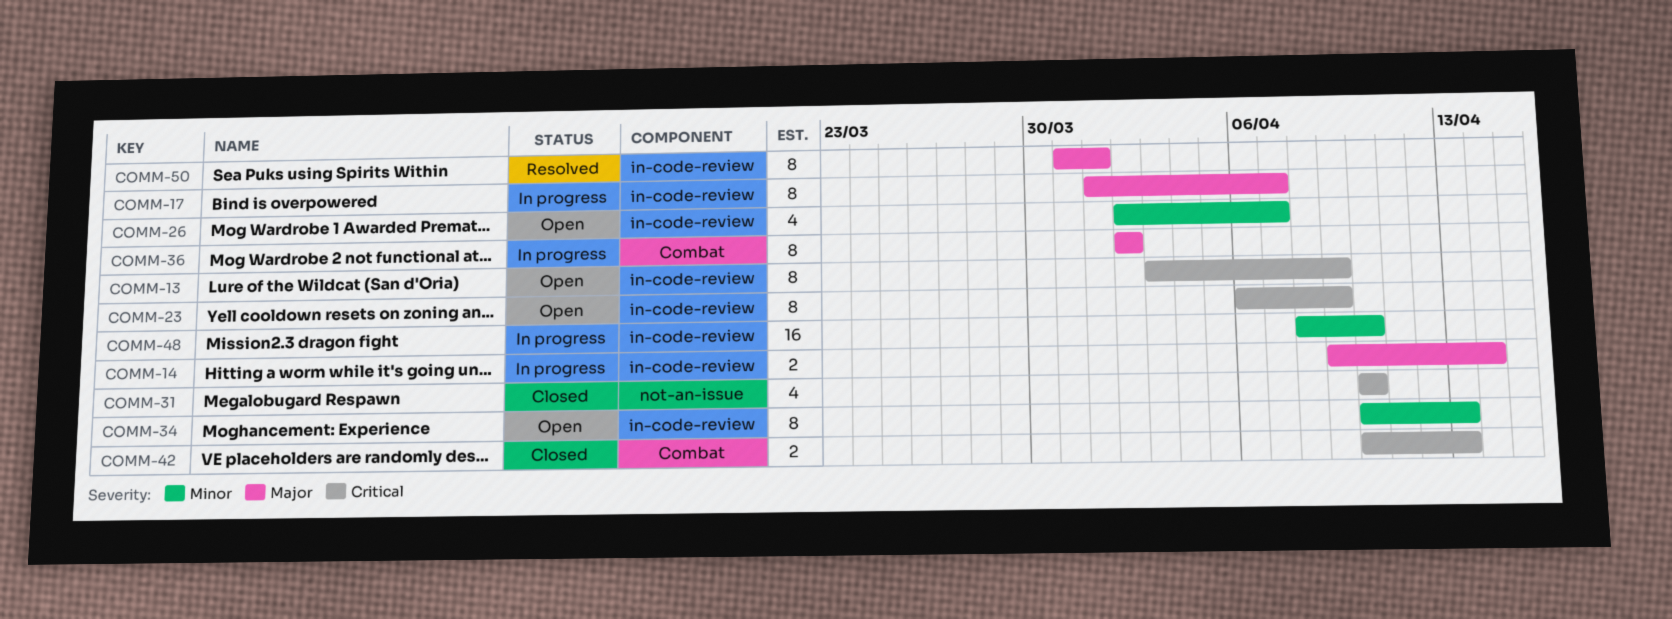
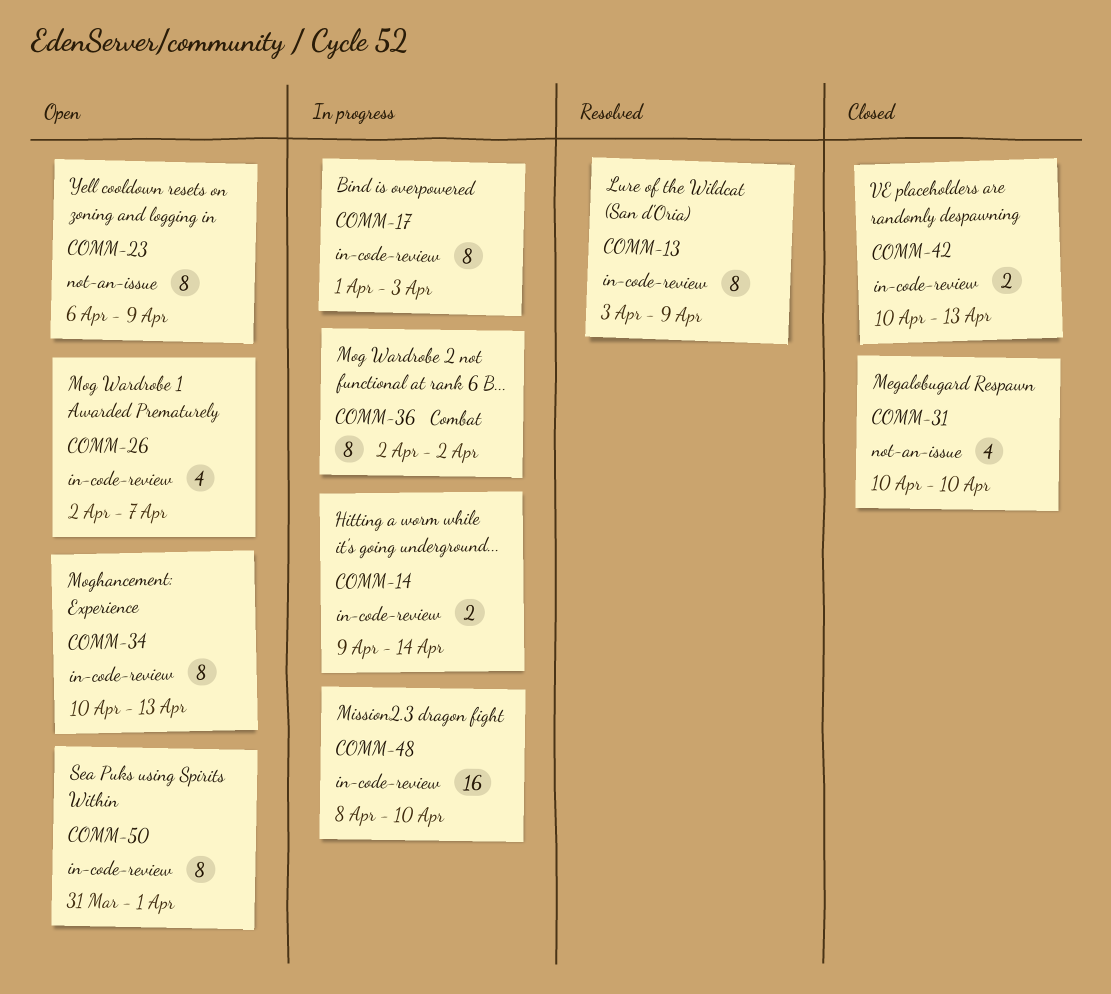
COMM-13, status: Open -> Resolved
COMM-17, due: Apr 7 -> Apr 3
COMM-23, label: in-code-review -> not-an-issue
COMM-42, label: Combat -> in-code-review
COMM-50, status: Resolved -> Open

